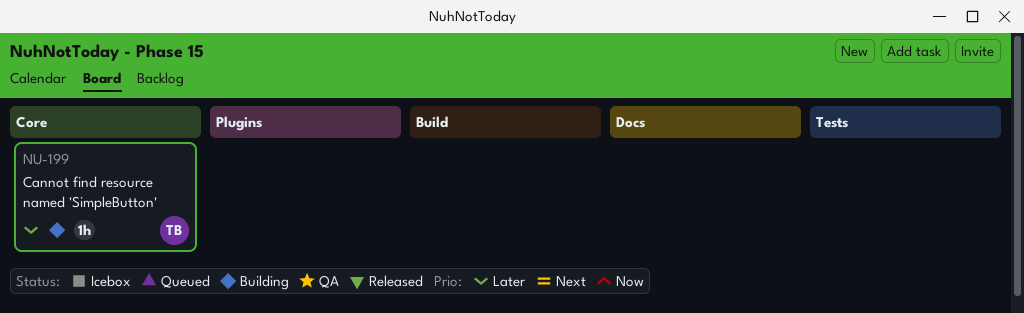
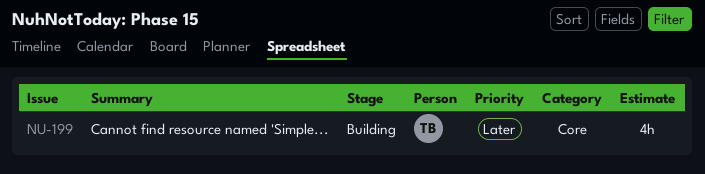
NU-199, estimate: 1h -> 4h

